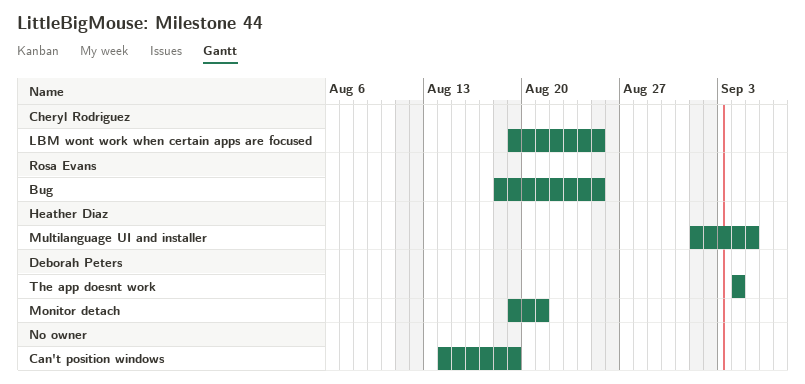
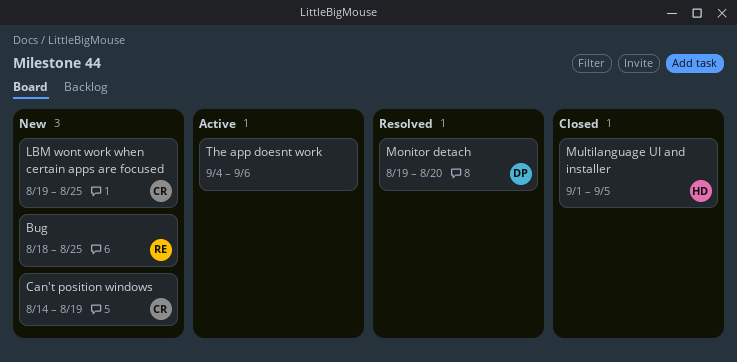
Can't position windows, owner: none -> Cheryl Rodriguez
Monitor detach, due: Aug 21 -> Aug 20
The app doesnt work, owner: Deborah Peters -> none
The app doesnt work, due: Sep 4 -> Sep 6

